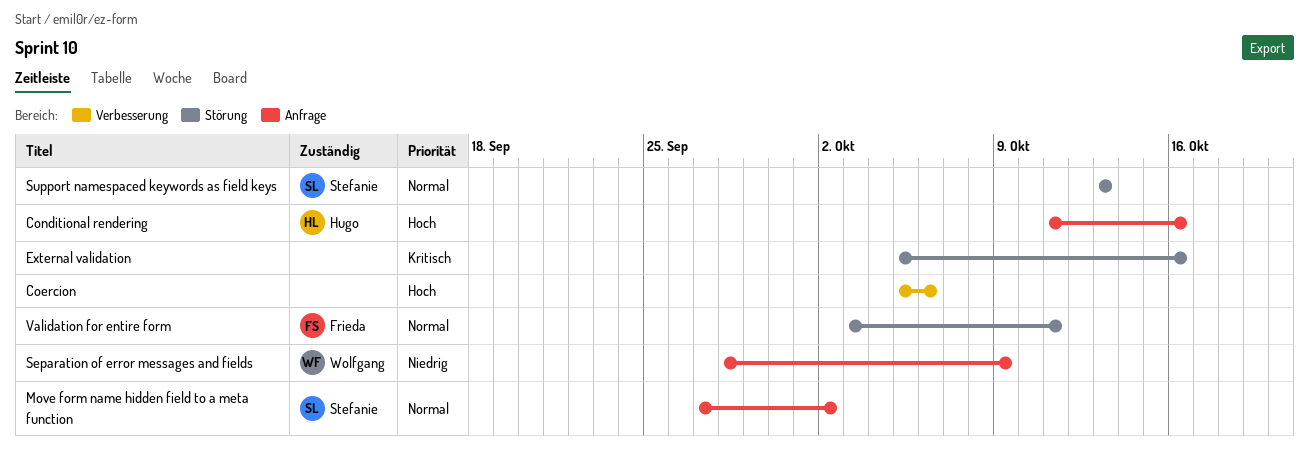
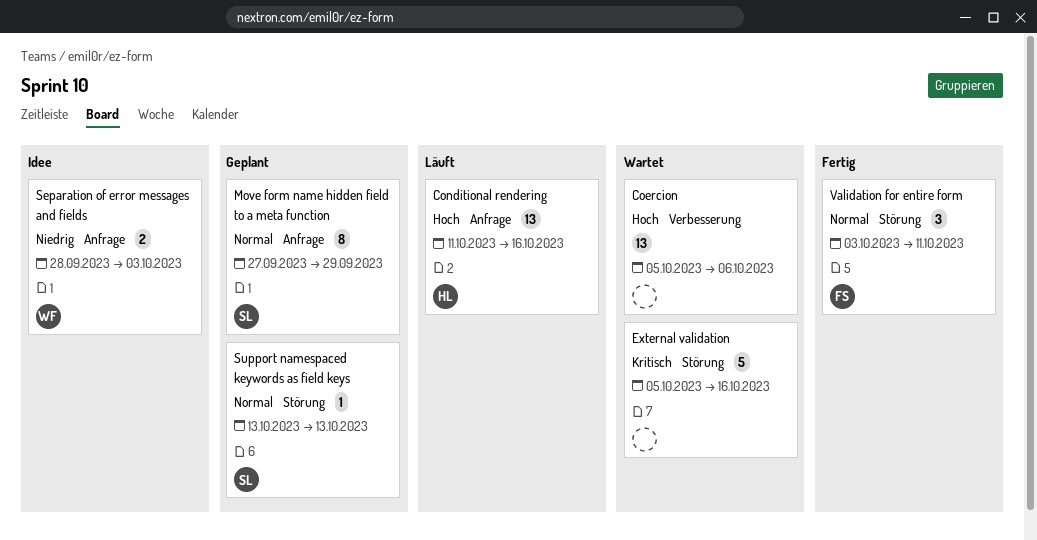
Move form name hidden field to a meta function, due: Oct 2 -> Sep 29
Separation of error messages and fields, due: Oct 9 -> Oct 3

